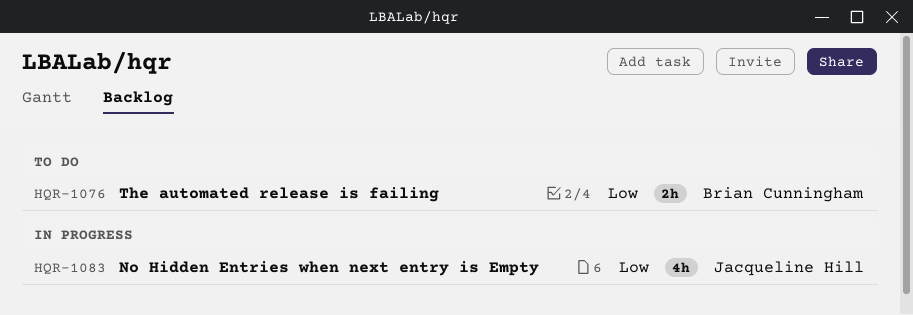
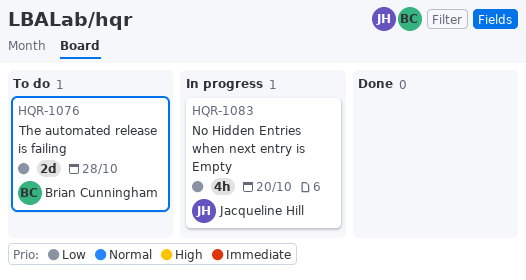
HQR-1076, estimate: 2h -> 2d

